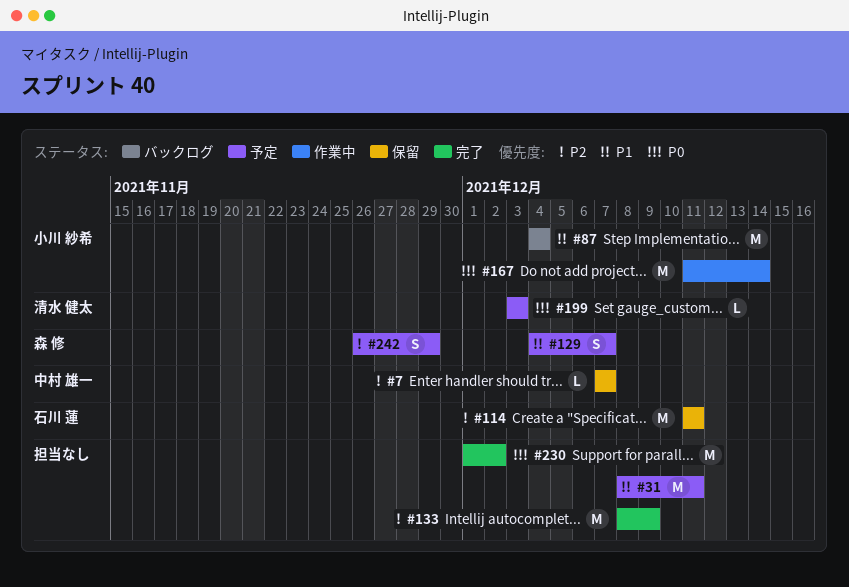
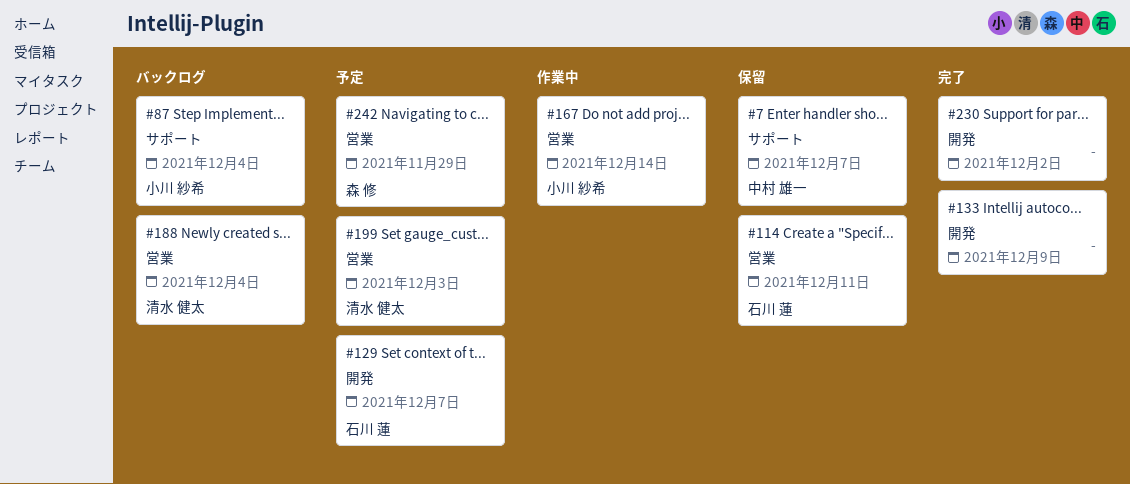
#31: present -> none
#129, owner: 森 修 -> 石川 蓮
#188: none -> present

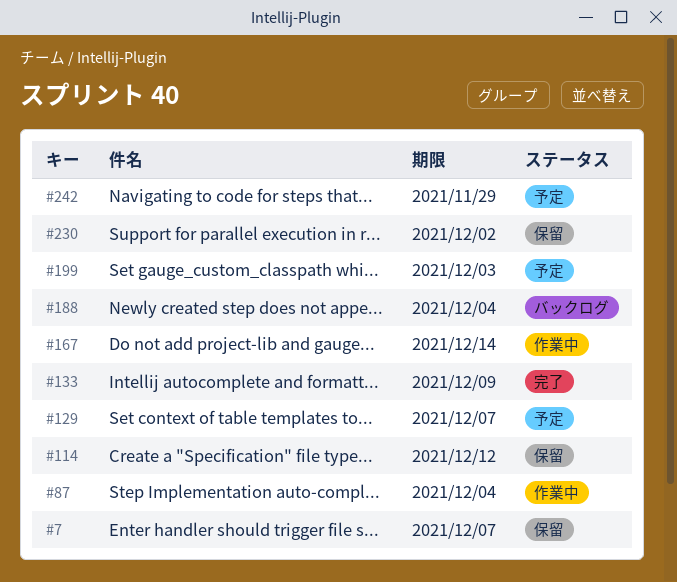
#87, status: バックログ -> 作業中
#114, due: Dec 11 -> Dec 12
#230, status: 完了 -> 保留

